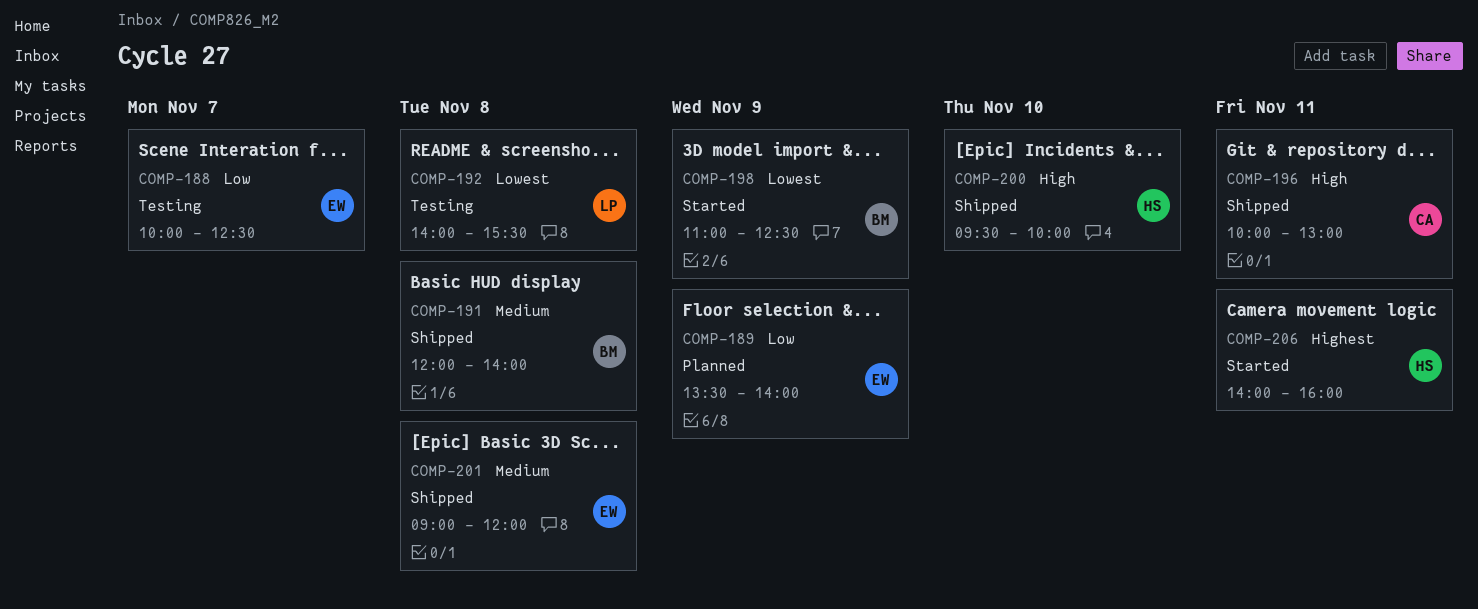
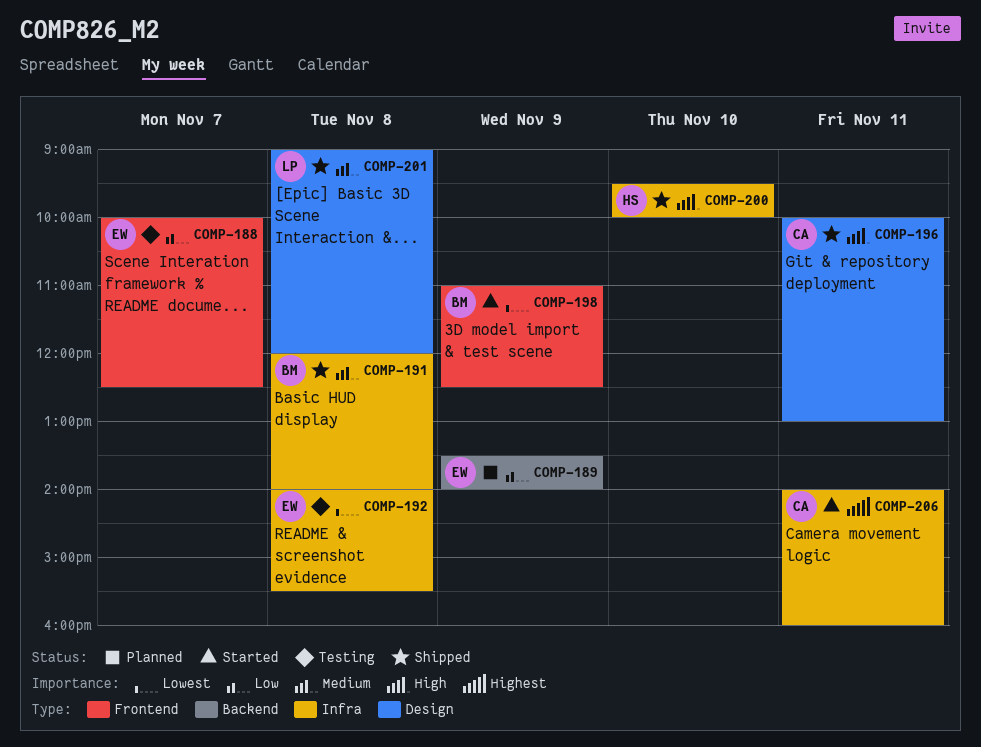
COMP-192, owner: LP -> EW
COMP-201, owner: EW -> LP
COMP-206, owner: HS -> CA

